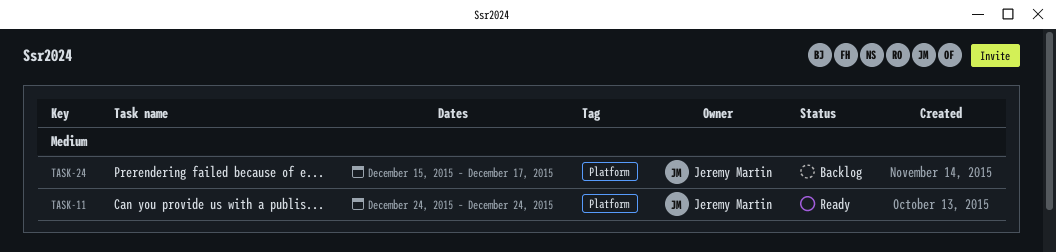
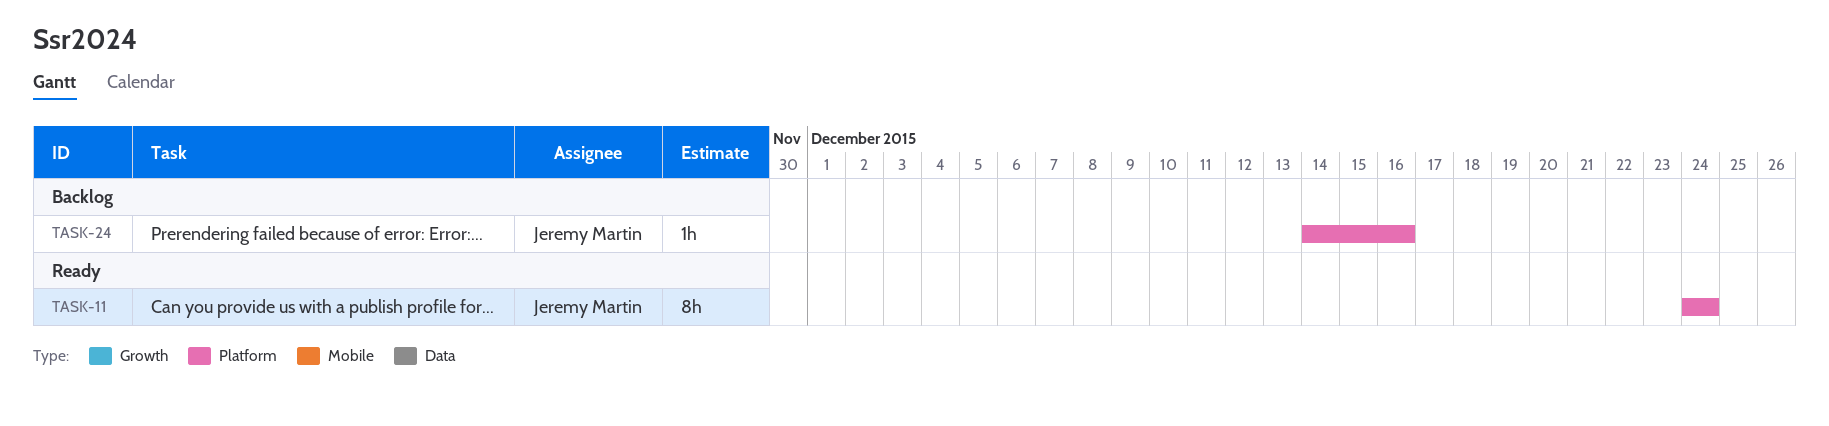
TASK-24, start: Dec 15 -> Dec 14
TASK-24, due: Dec 17 -> Dec 16

